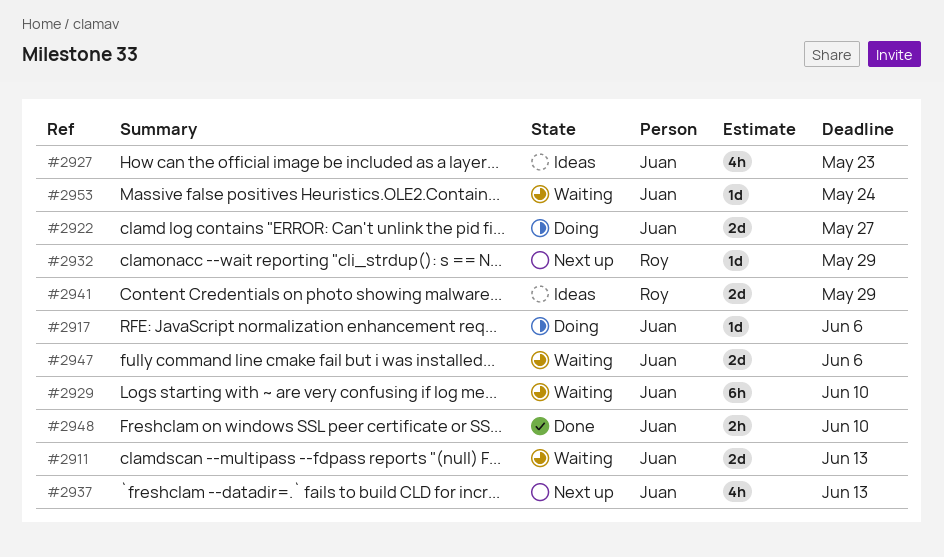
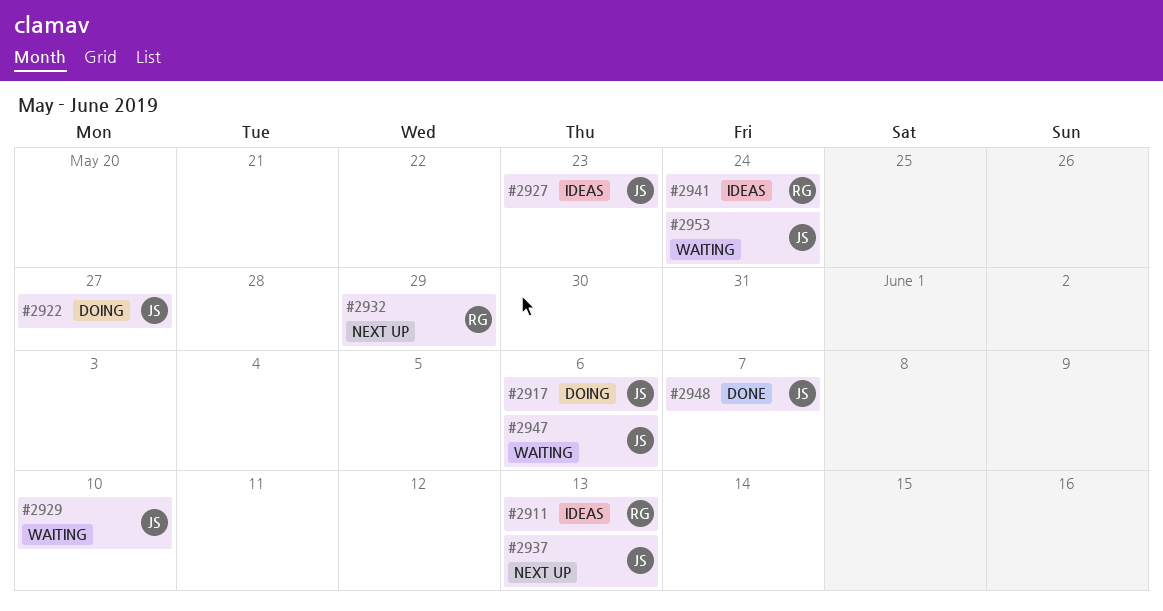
#2911, status: Waiting -> Ideas
#2911, owner: Juan -> Roy
#2941, due: May 29 -> May 24
#2948, due: Jun 10 -> Jun 7

